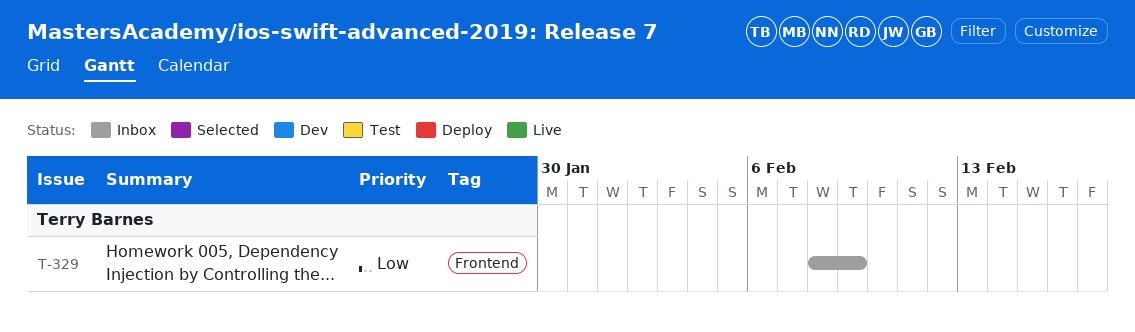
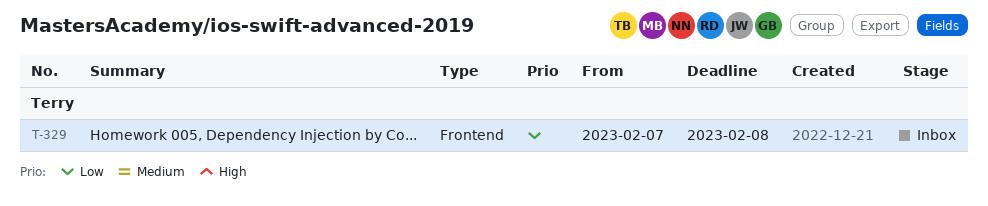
T-329, start: Feb 8 -> Feb 7
T-329, due: Feb 9 -> Feb 8

